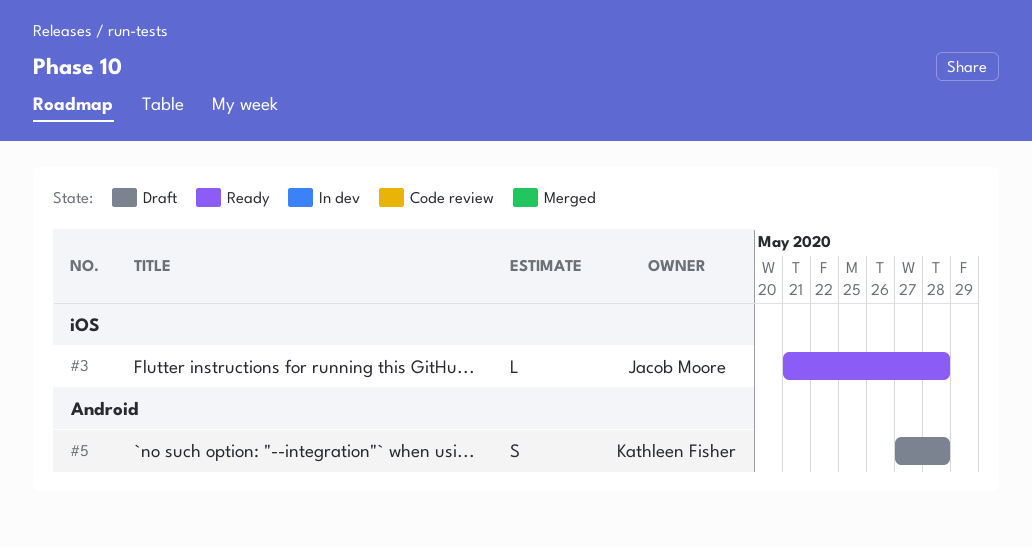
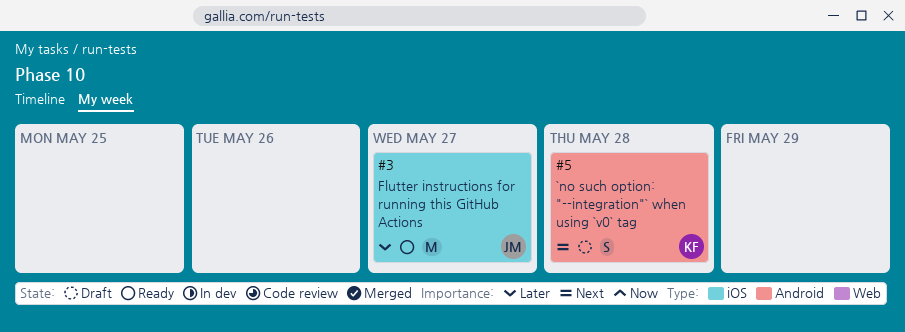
#3, estimate: L -> M
#3, due: May 28 -> May 27

